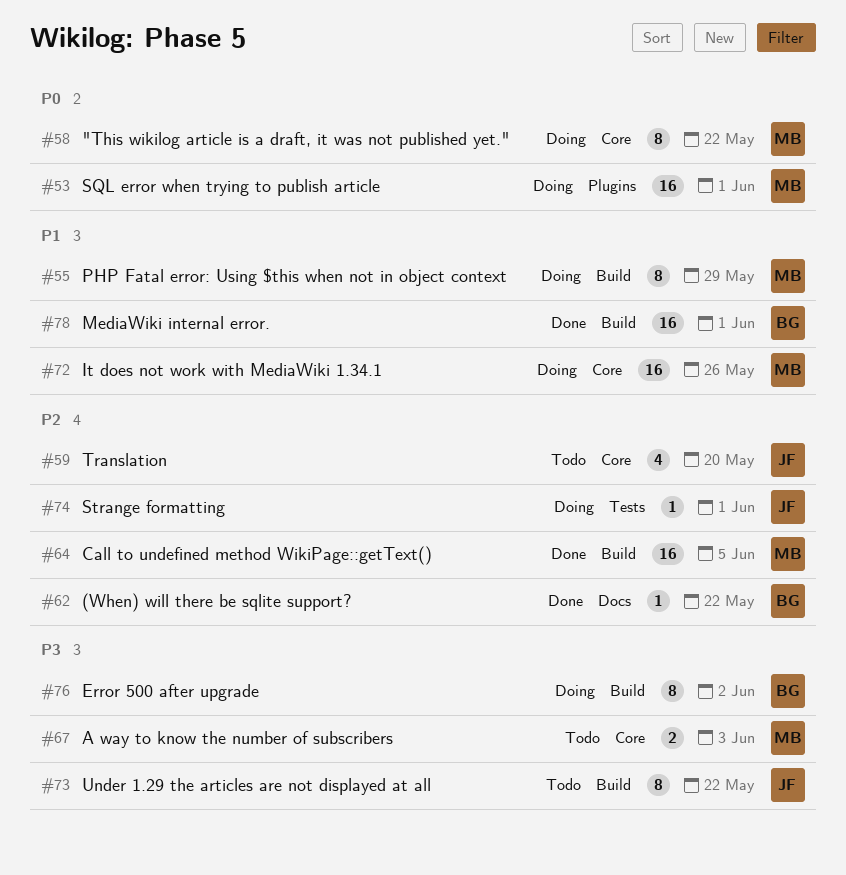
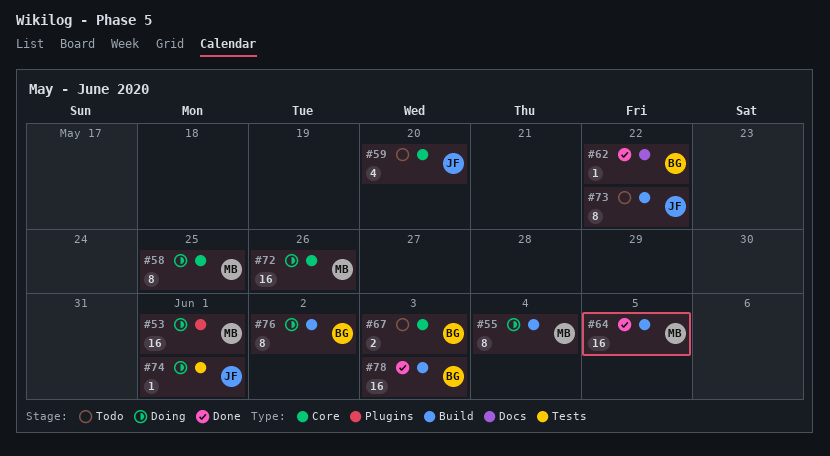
#55, due: May 29 -> Jun 4
#58, due: May 22 -> May 25
#67, owner: MB -> BG
#78, due: Jun 1 -> Jun 3

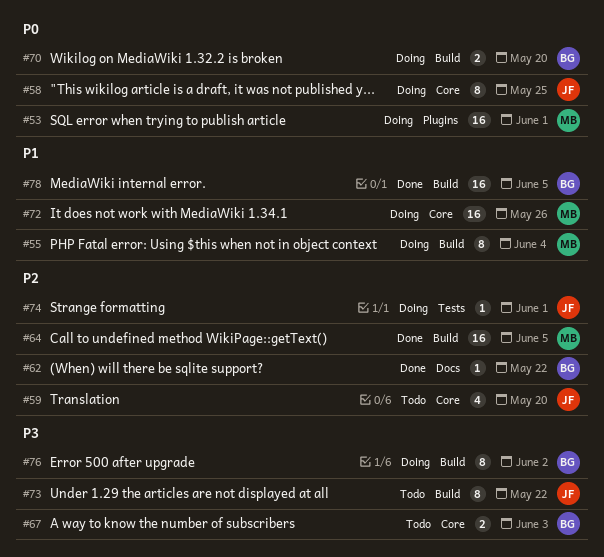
#58, owner: MB -> JF
#70: none -> present
#78, due: Jun 3 -> Jun 5

